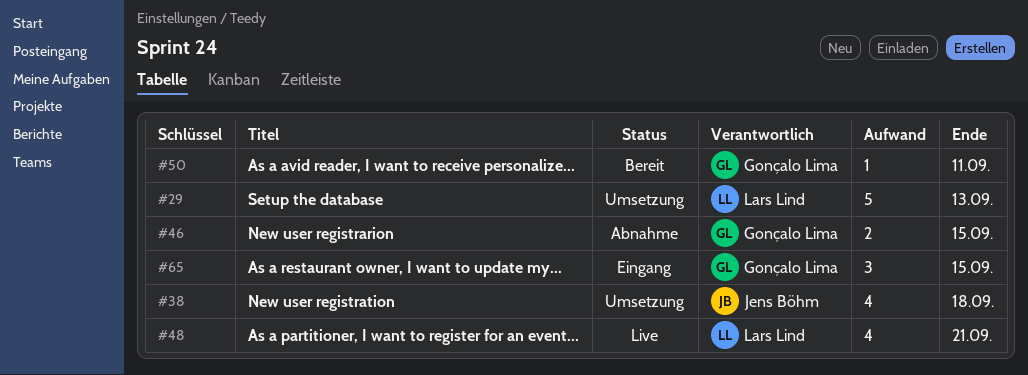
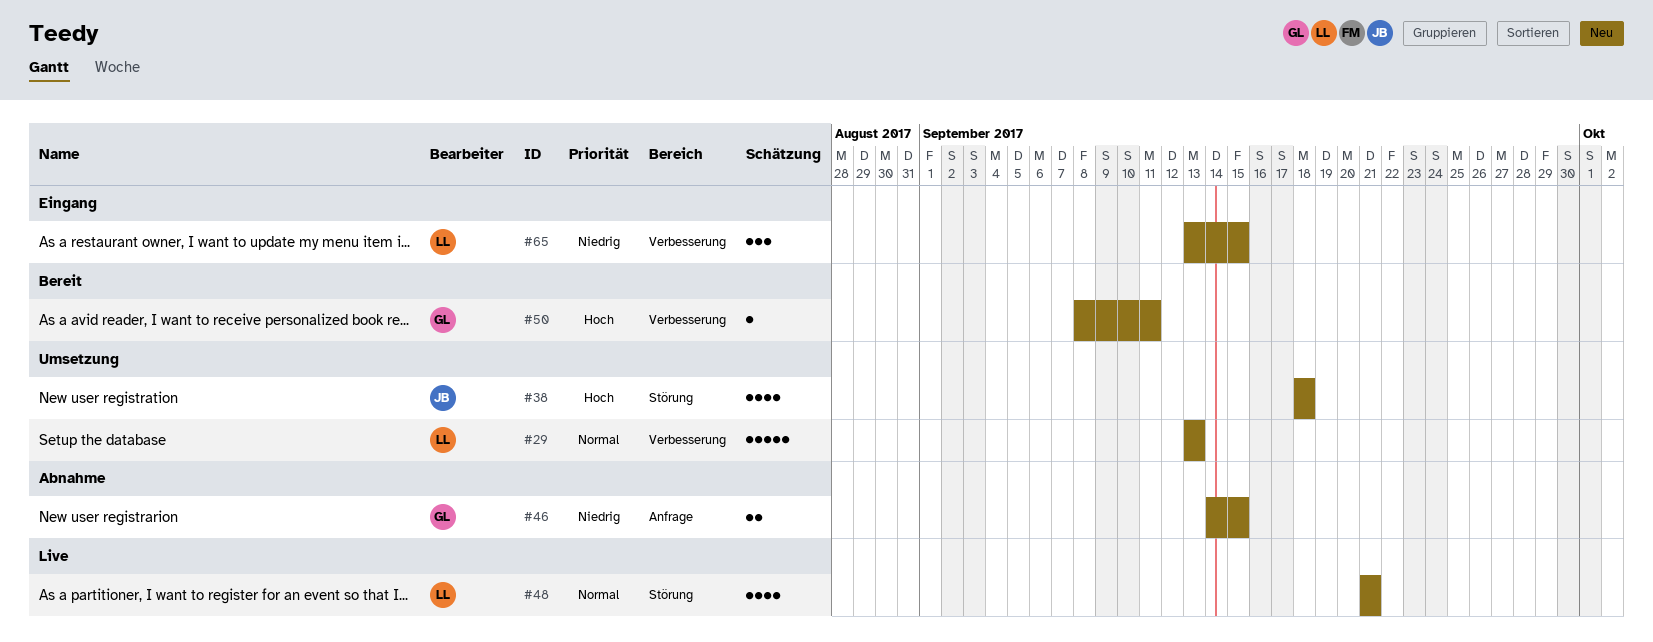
#65, owner: Gonçalo Lima -> Lars Lind

